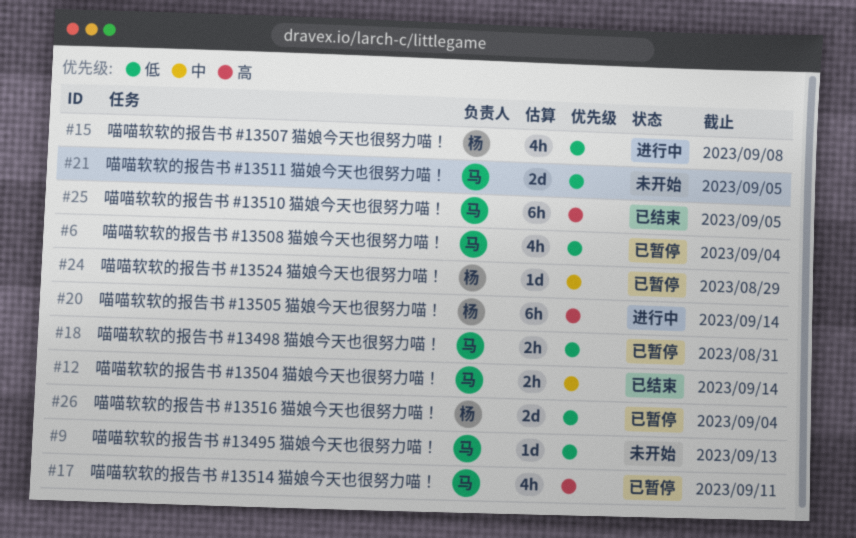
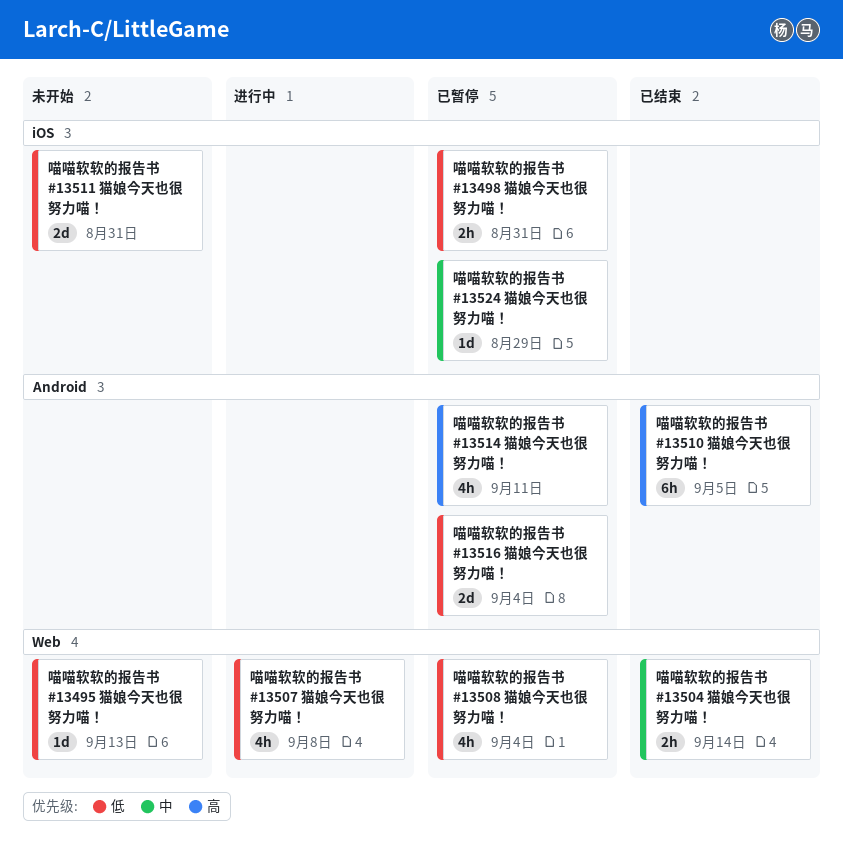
喵喵软软的报告书 #13505 猫娘今天也很努力喵！: present -> none
喵喵软软的报告书 #13511 猫娘今天也很努力喵！, due: Sep 5 -> Aug 31

